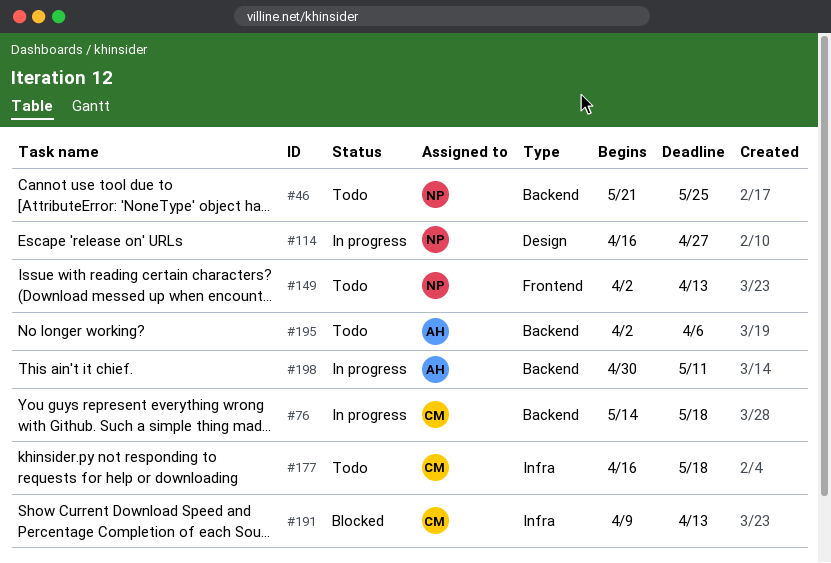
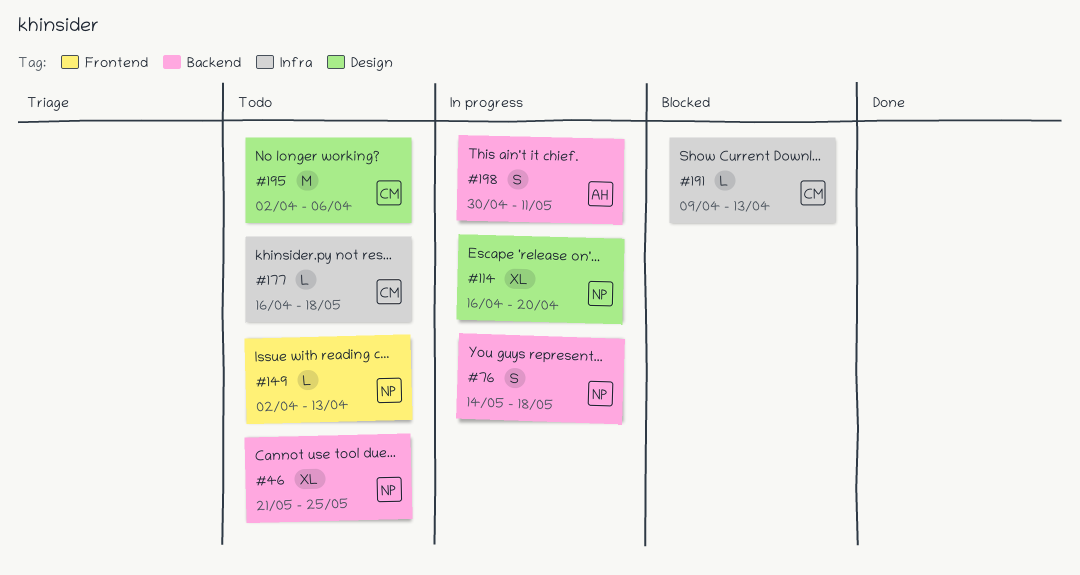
#76, owner: CM -> NP
#114, due: Apr 27 -> Apr 20
#195, owner: AH -> CM
#195, label: Backend -> Design

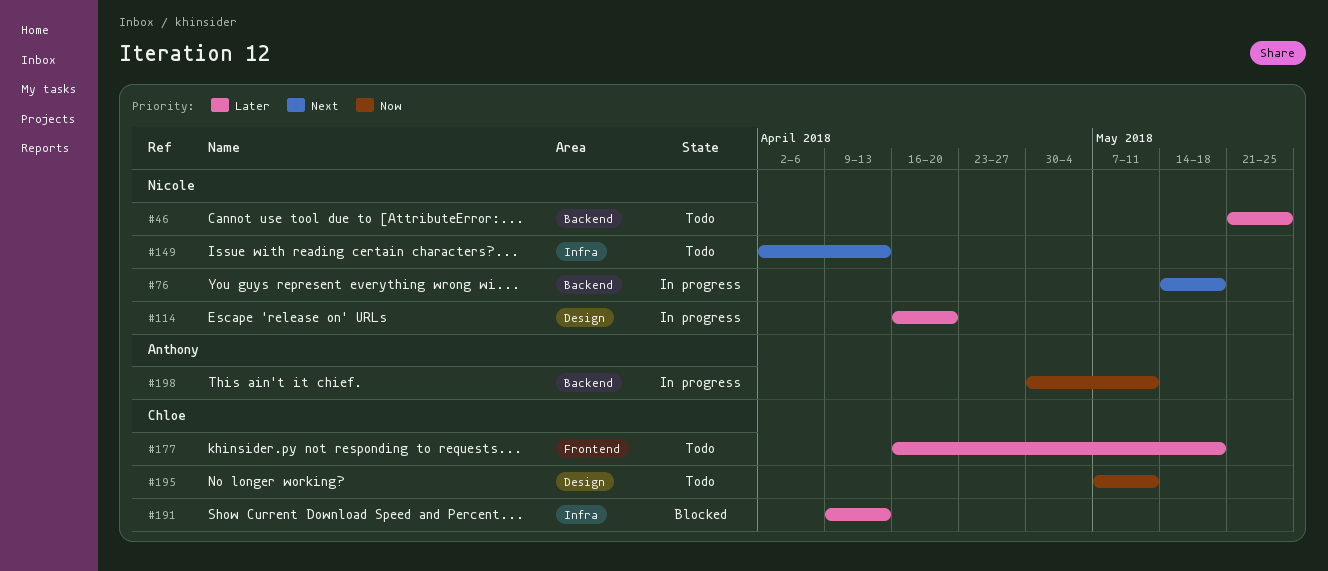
#149, label: Frontend -> Infra
#177, label: Infra -> Frontend
#195, start: Apr 2 -> May 7
#195, due: Apr 6 -> May 11

